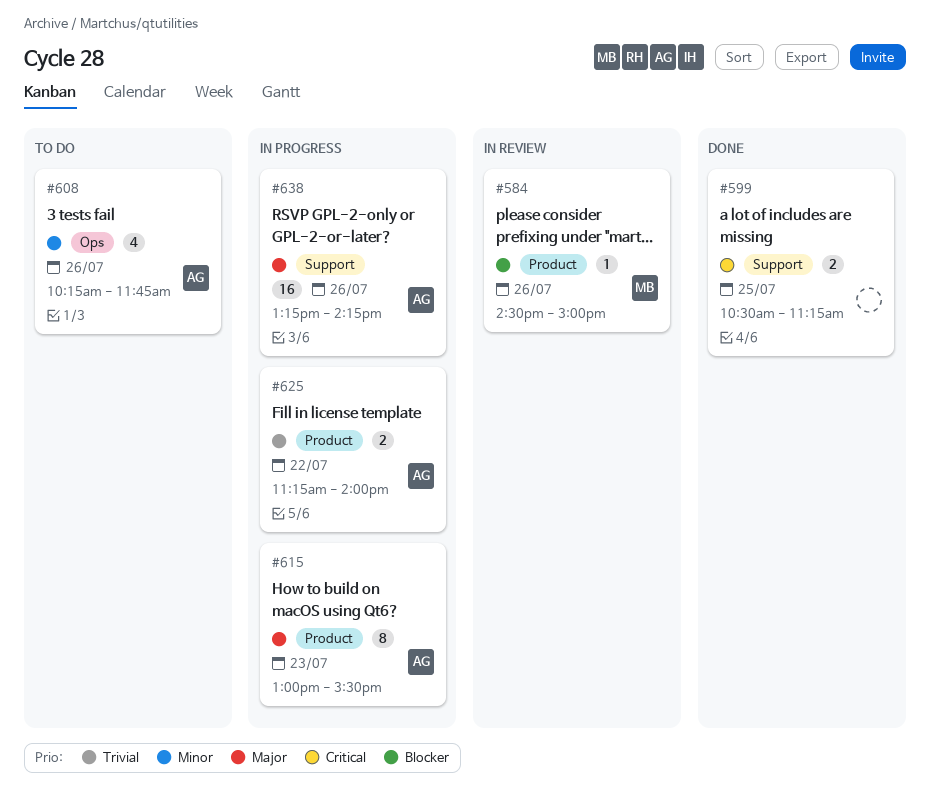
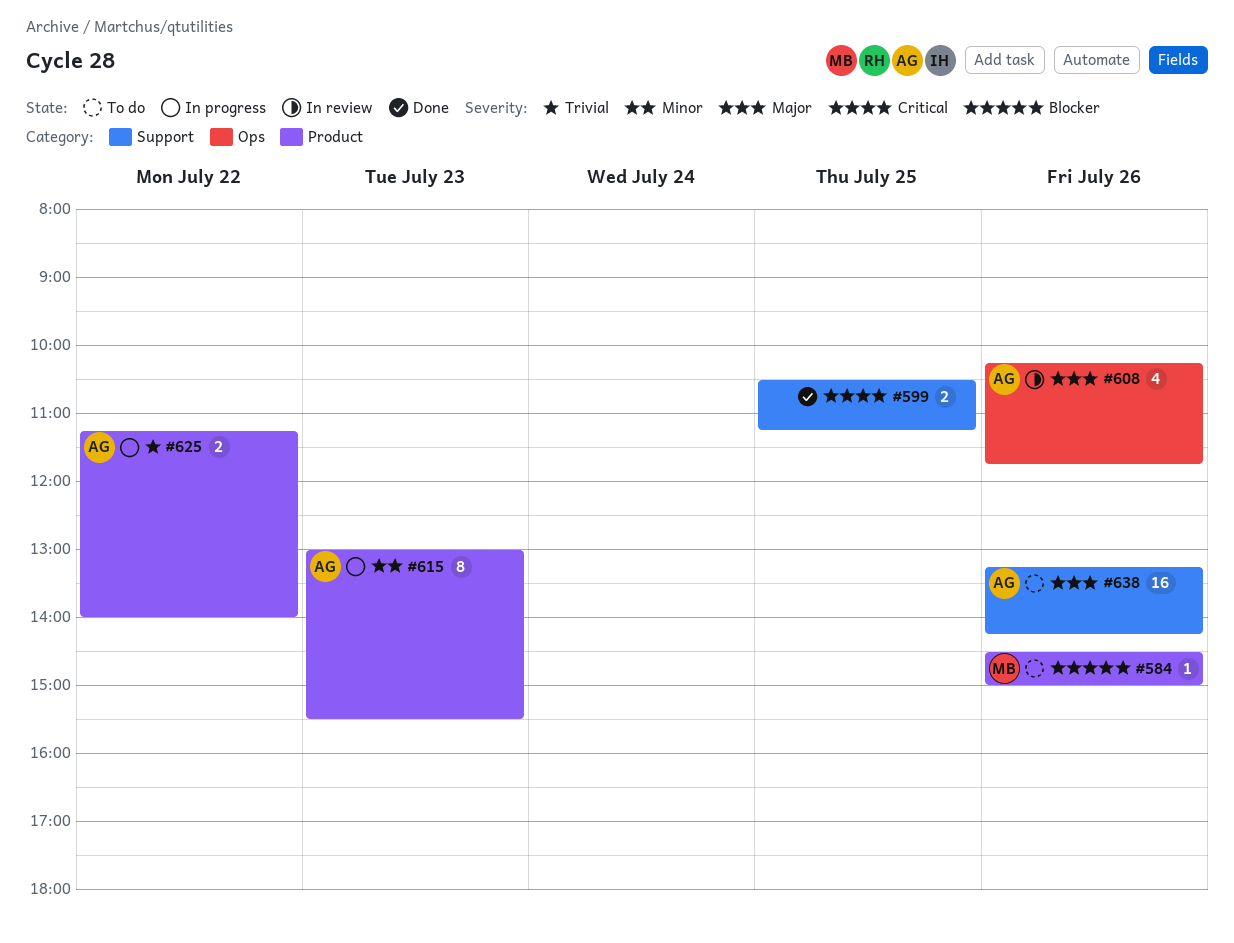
#584, status: In review -> To do
#608, status: To do -> In review
#608, priority: Minor -> Major
#615, priority: Major -> Minor
#638, status: In progress -> To do

